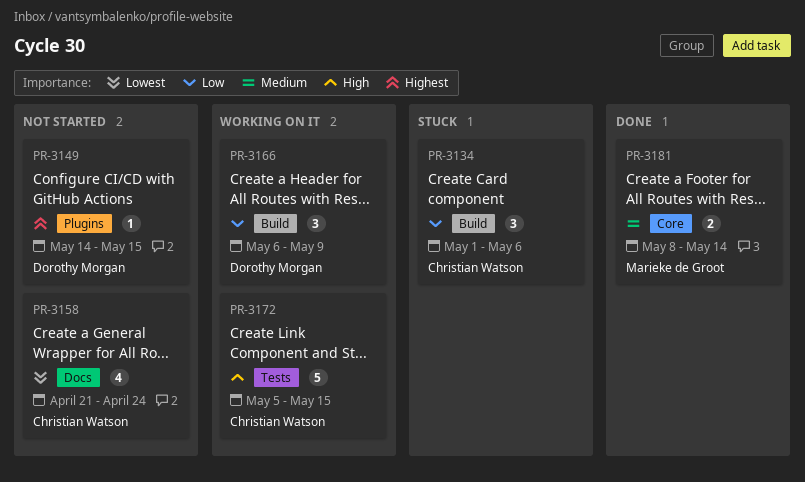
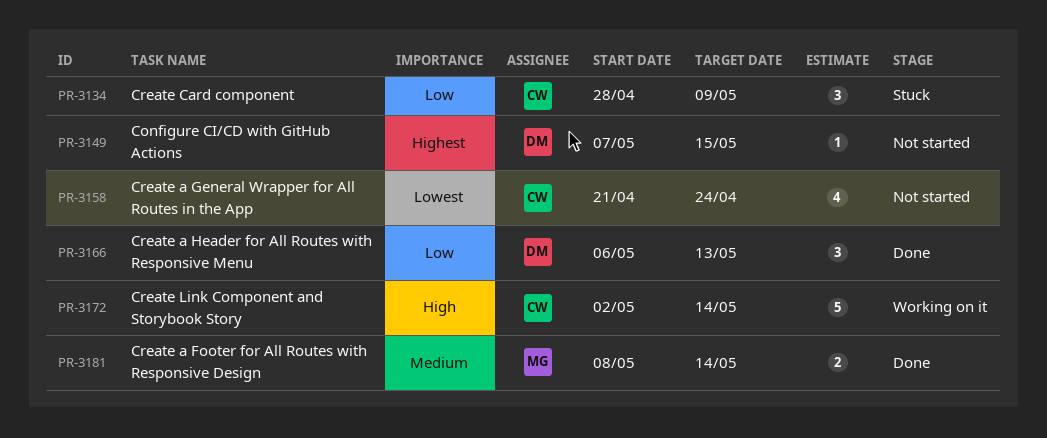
PR-3134, start: May 1 -> Apr 28
PR-3134, due: May 6 -> May 9
PR-3149, start: May 14 -> May 7
PR-3166, status: Working on it -> Done
PR-3166, due: May 9 -> May 13
PR-3172, start: May 5 -> May 2
PR-3172, due: May 15 -> May 14

